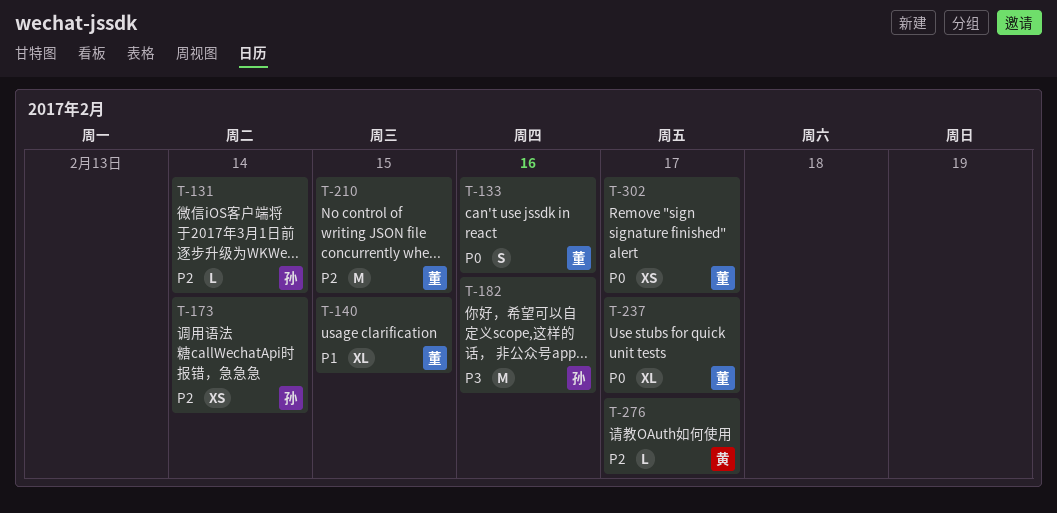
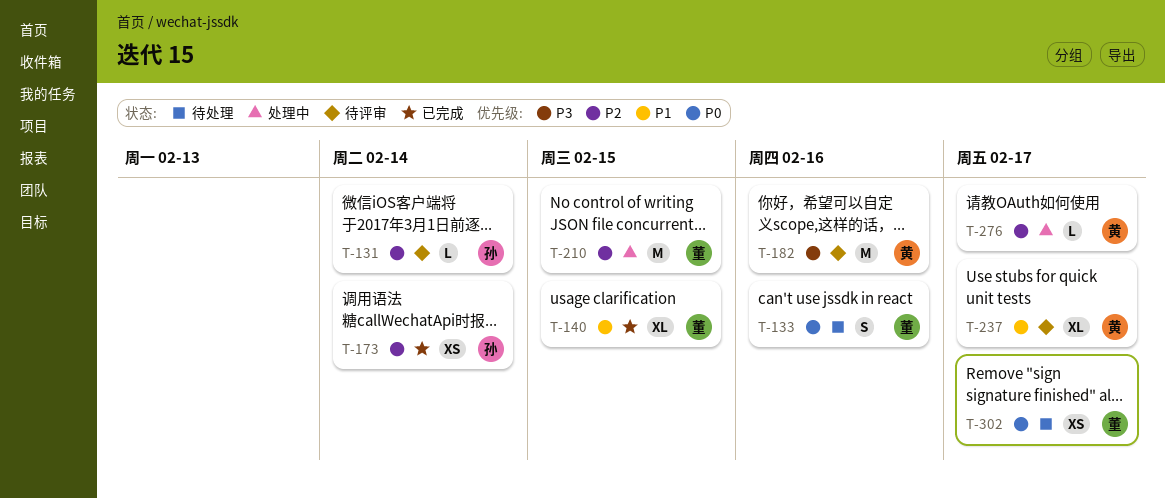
T-182, owner: 孙 -> 黄
T-237, owner: 董 -> 黄
T-237, priority: P0 -> P1

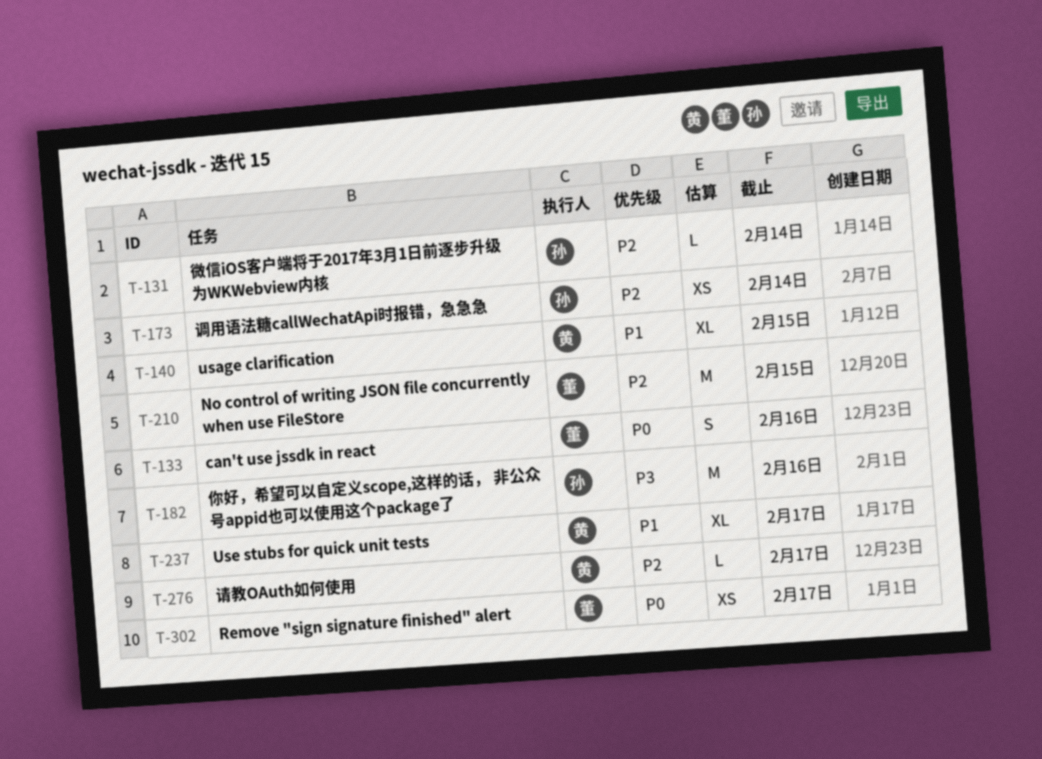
T-140, owner: 董 -> 黄
T-182, owner: 黄 -> 孙

